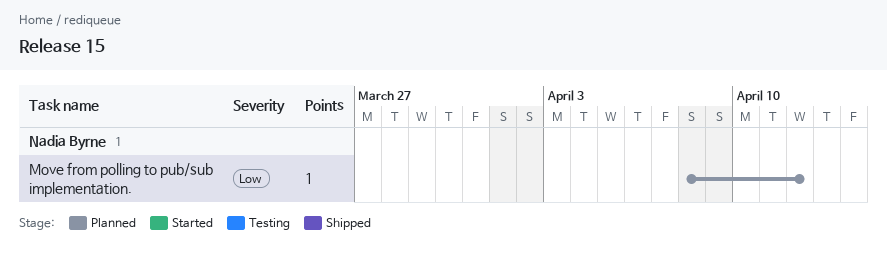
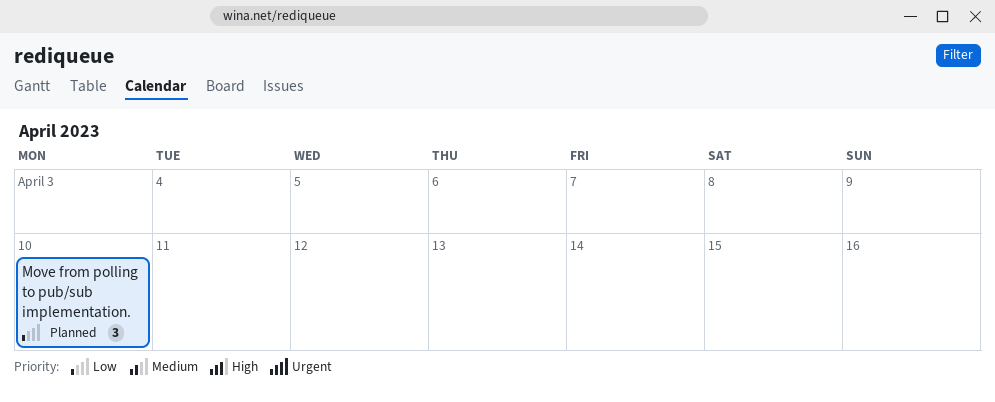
Move from polling to pub/sub implementation., estimate: 1 -> 3
Move from polling to pub/sub implementation., due: Apr 12 -> Apr 10

